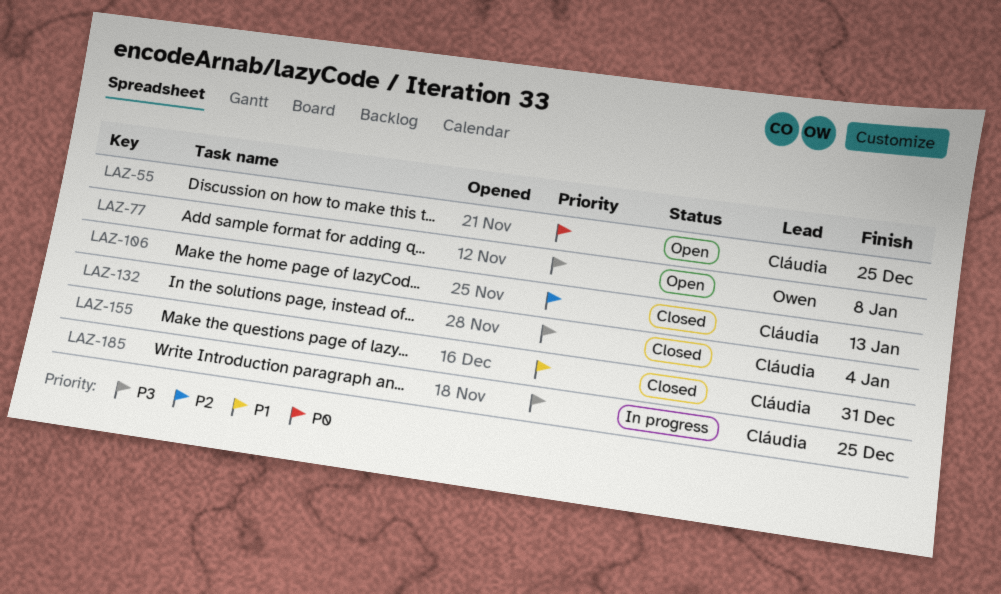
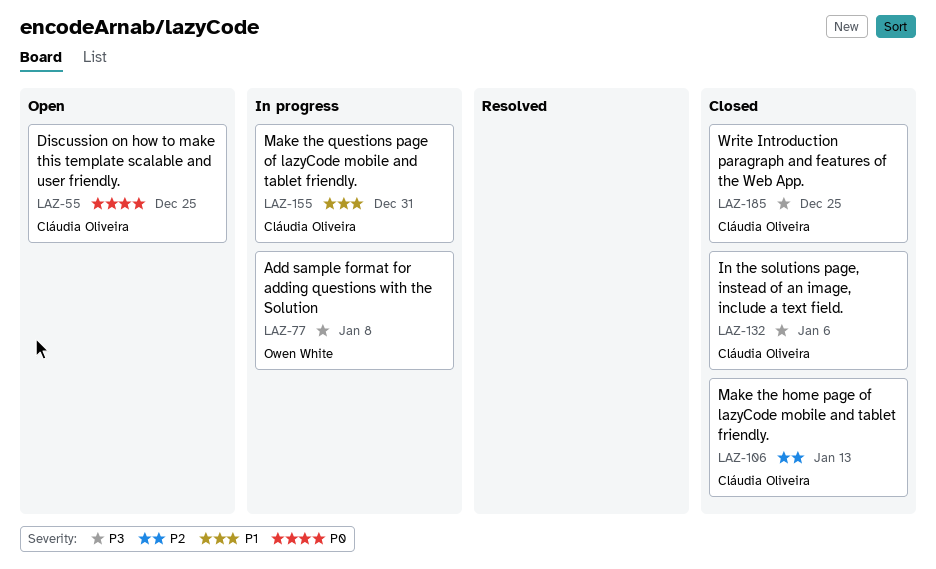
LAZ-77, status: Open -> In progress
LAZ-132, due: Jan 4 -> Jan 6
LAZ-155, status: Closed -> In progress
LAZ-185, status: In progress -> Closed

